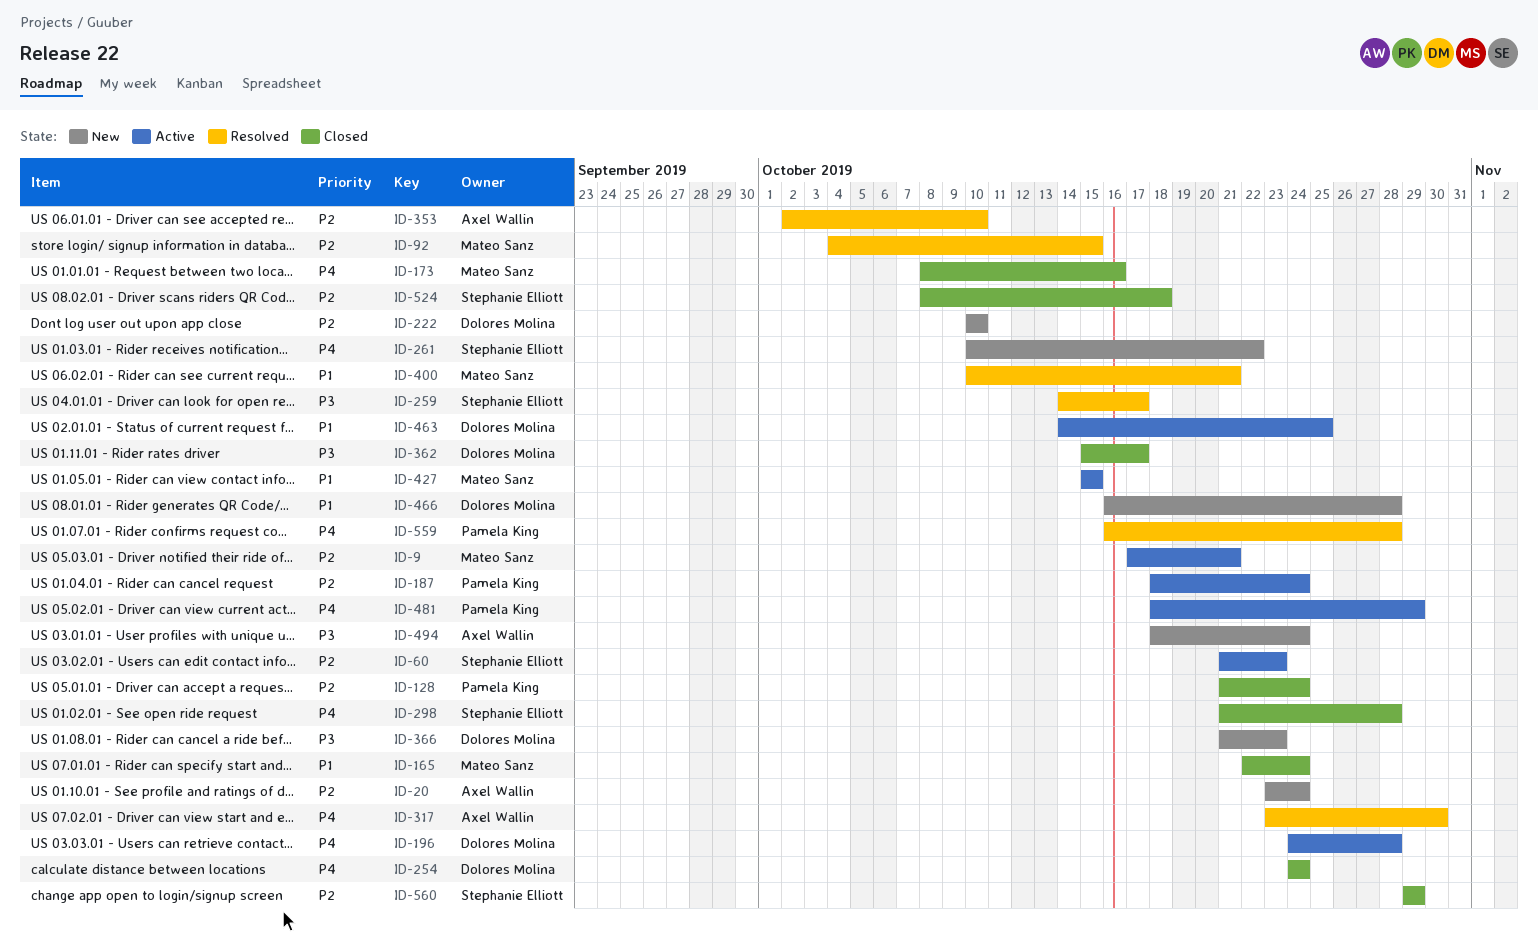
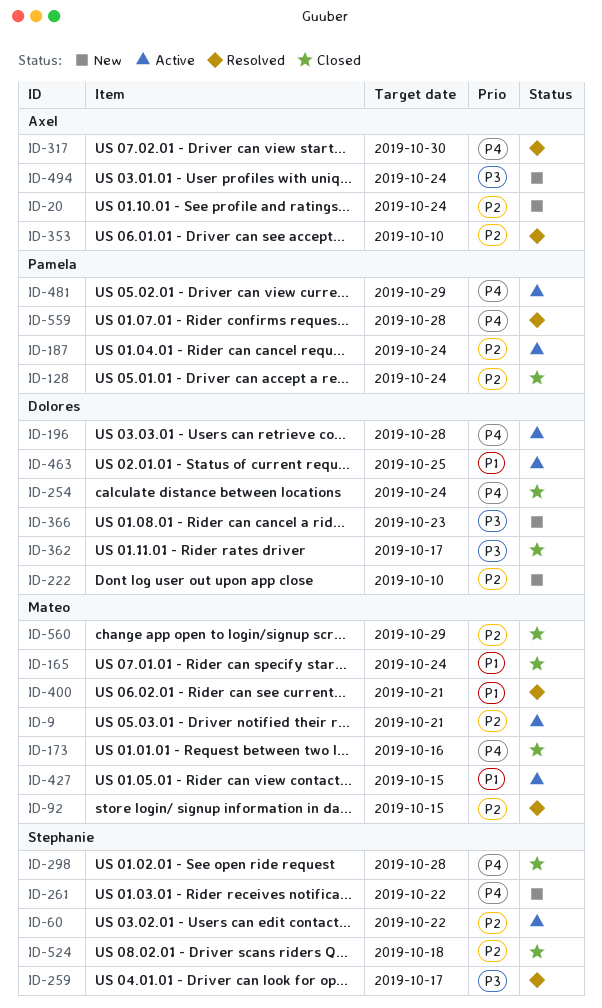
ID-60, due: Oct 23 -> Oct 22
ID-466: present -> none
ID-560, owner: Stephanie Elliott -> Mateo Sanz

